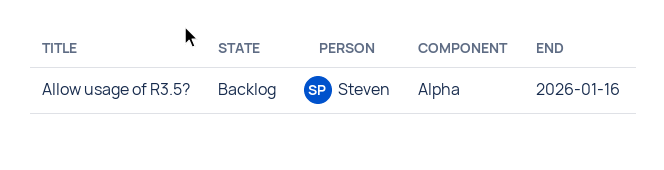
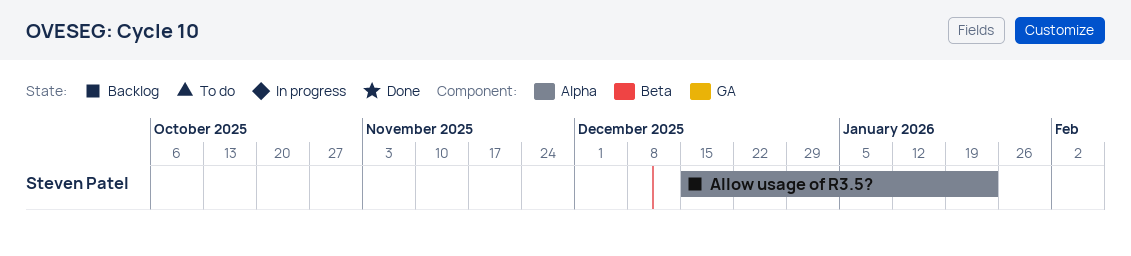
Allow usage of R3.5?, due: Jan 16 -> Jan 23

